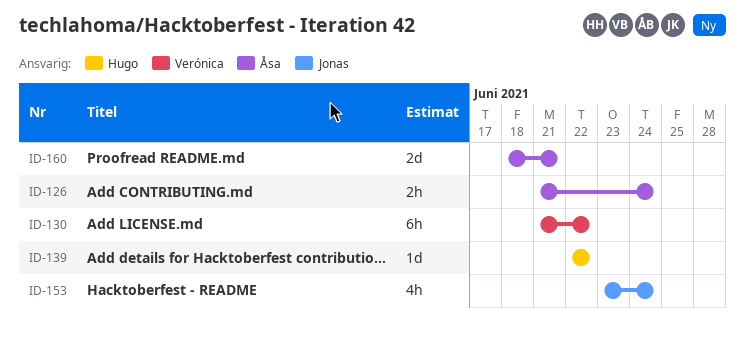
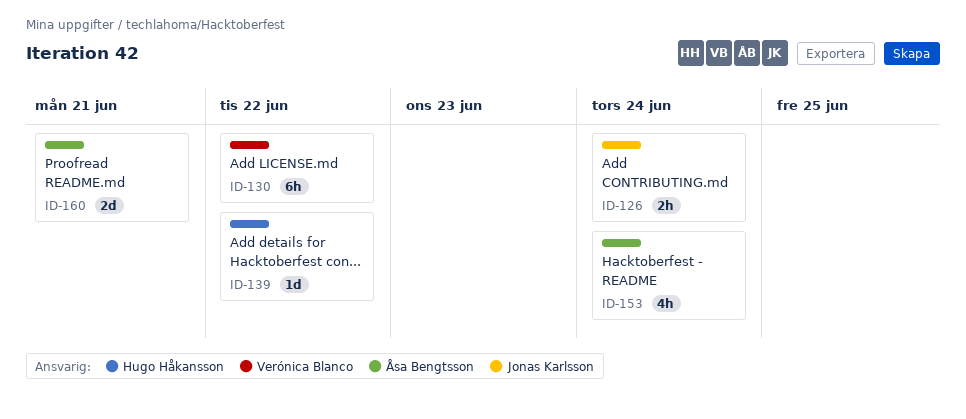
ID-126, owner: Åsa Bengtsson -> Jonas Karlsson
ID-153, owner: Jonas Karlsson -> Åsa Bengtsson

